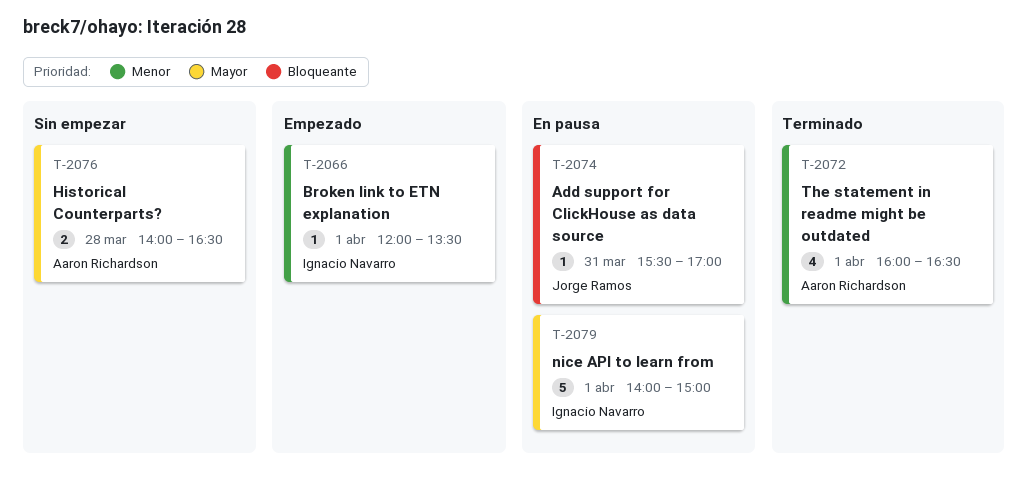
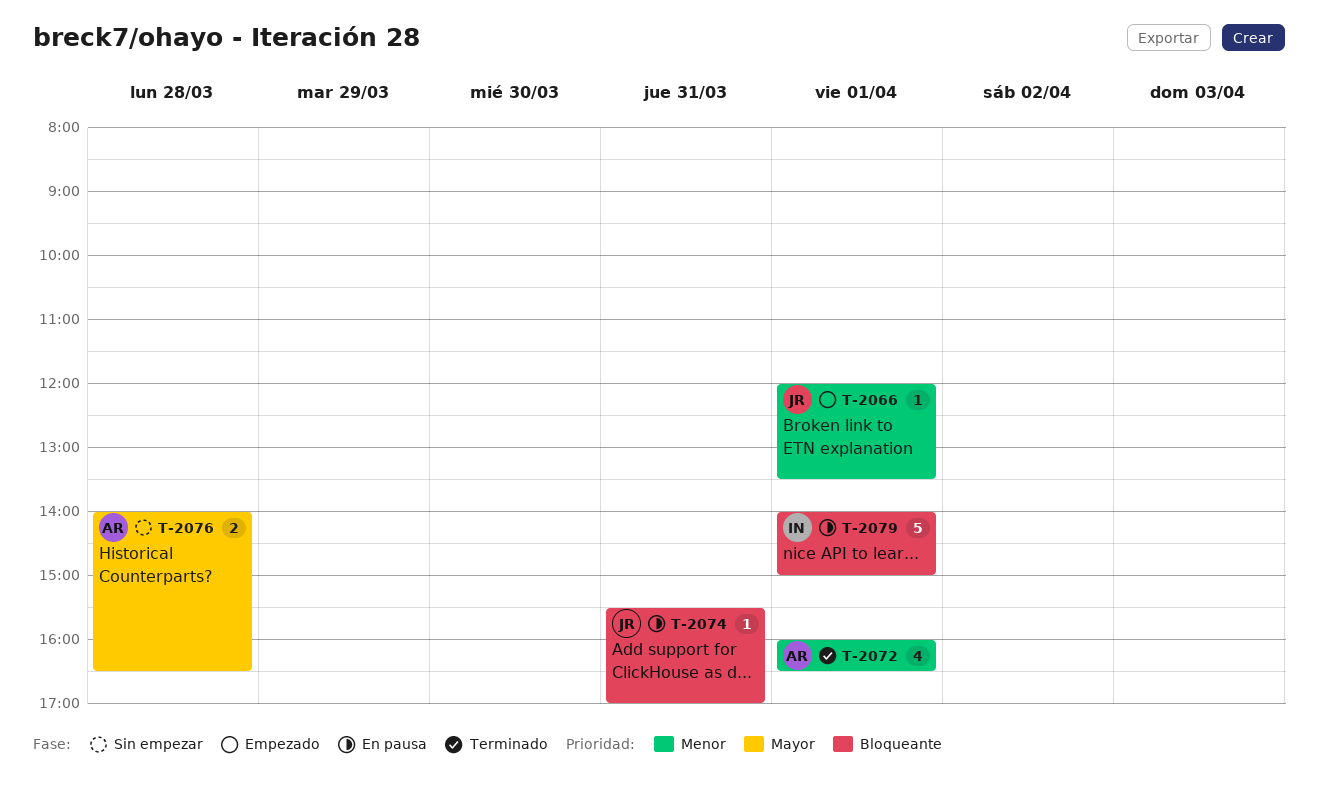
T-2066, owner: Ignacio Navarro -> Jorge Ramos
T-2079, priority: Mayor -> Bloqueante

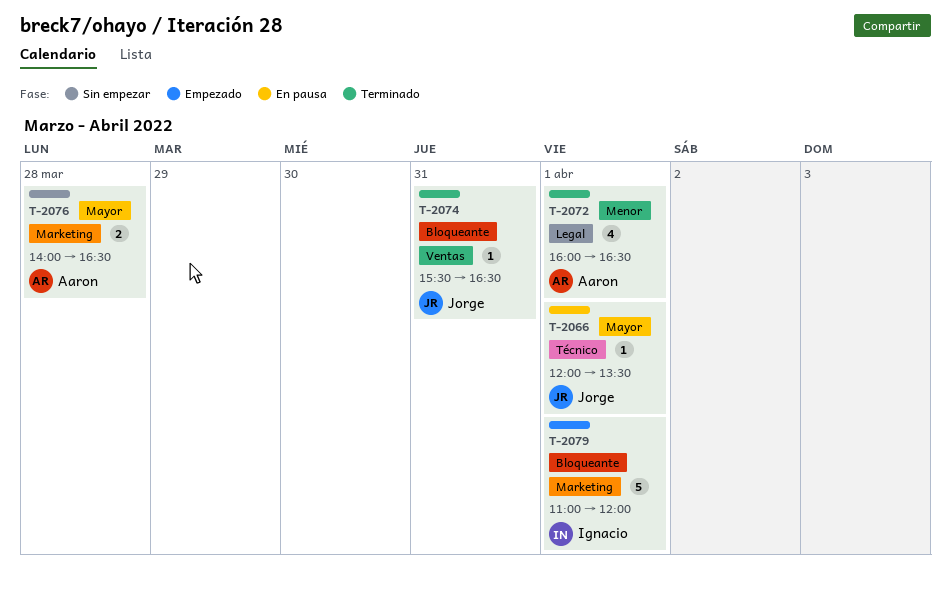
T-2066, status: Empezado -> En pausa
T-2066, priority: Menor -> Mayor
T-2074, status: En pausa -> Terminado
T-2074, ends: 17:00 -> 16:30
T-2079, status: En pausa -> Empezado
T-2079, begins: 14:00 -> 11:00
T-2079, ends: 15:00 -> 12:00

